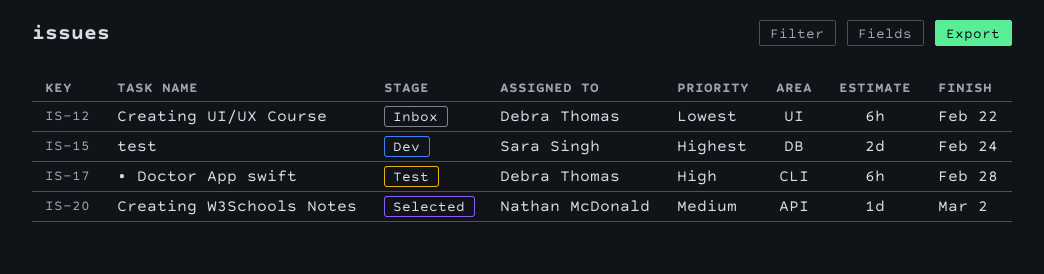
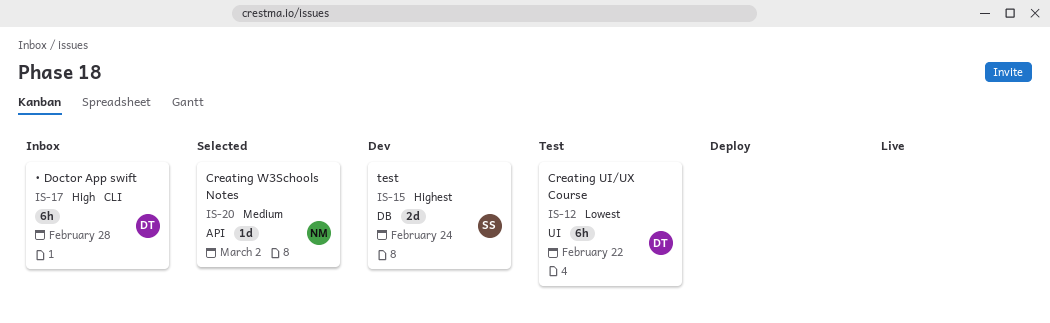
IS-12, status: Inbox -> Test
IS-17, status: Test -> Inbox

